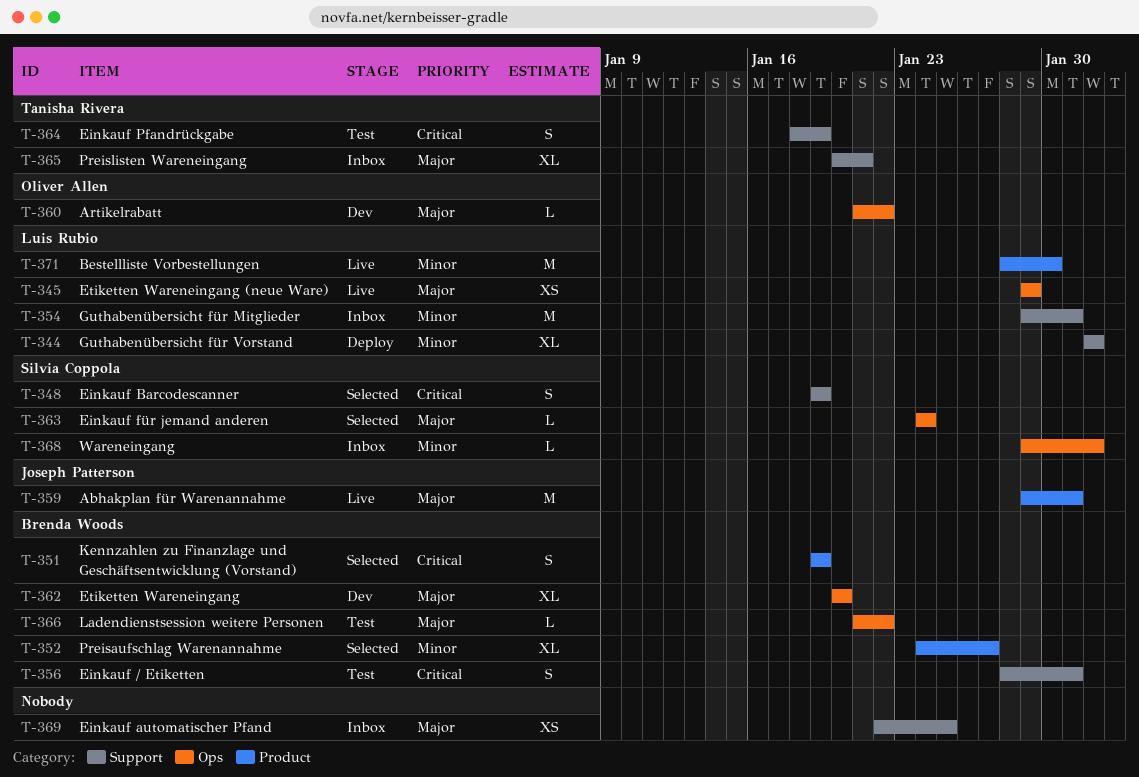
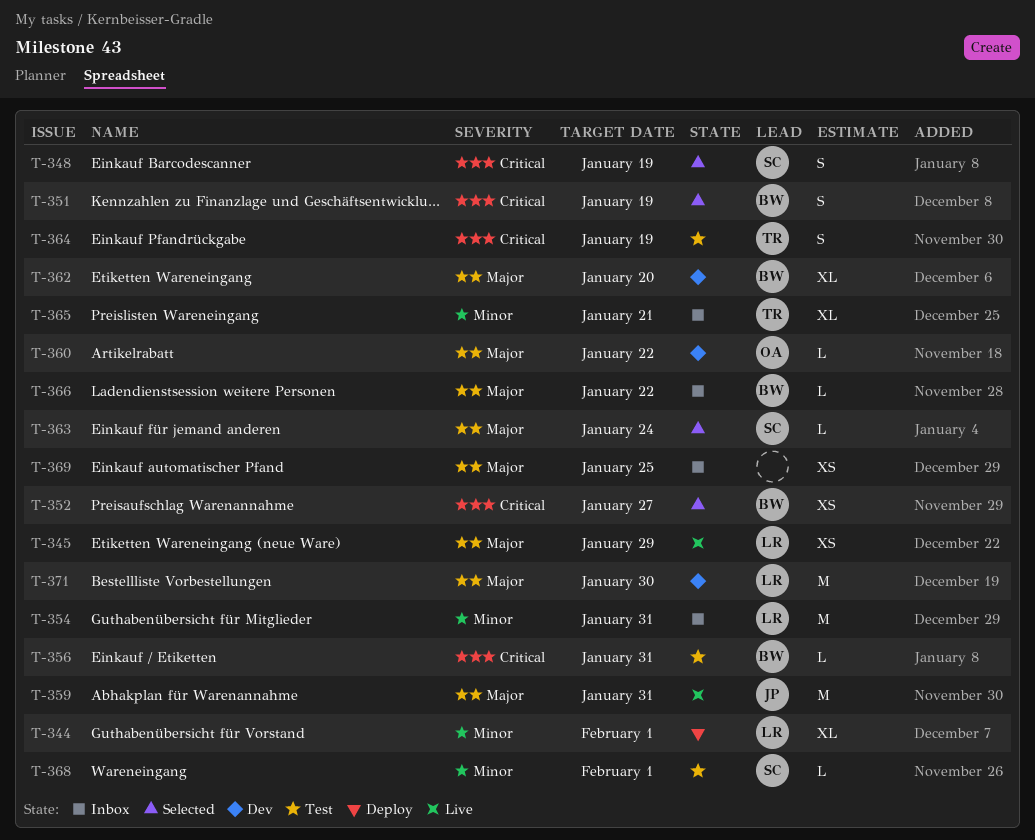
T-352, priority: Minor -> Critical
T-352, estimate: XL -> XS
T-356, estimate: S -> L
T-365, priority: Major -> Minor
T-366, status: Test -> Inbox
T-368, status: Inbox -> Test
T-371, status: Live -> Dev
T-371, priority: Minor -> Major

